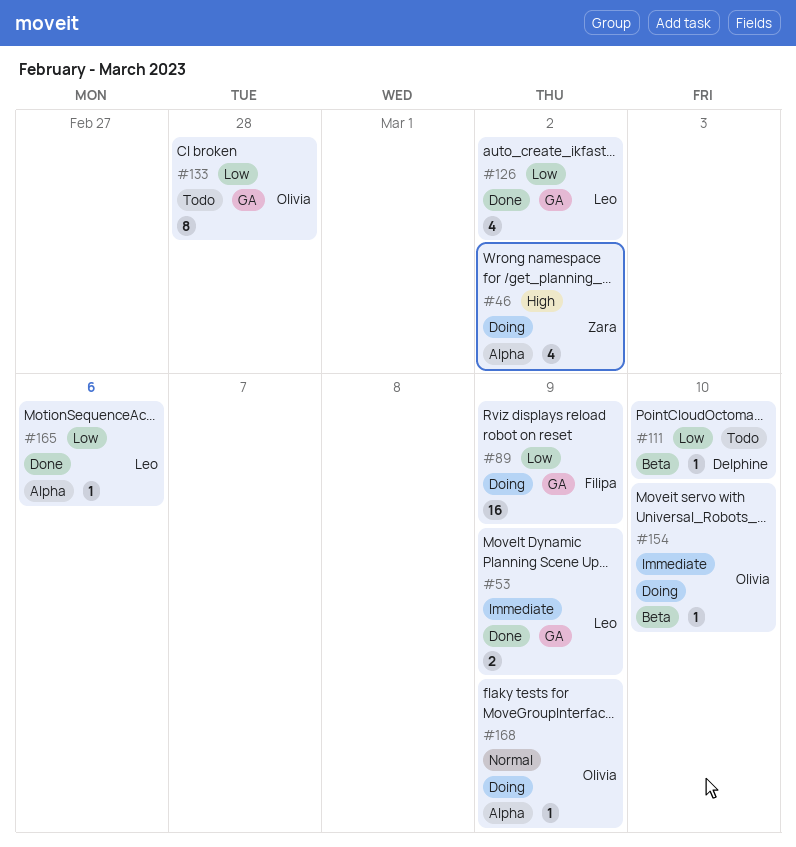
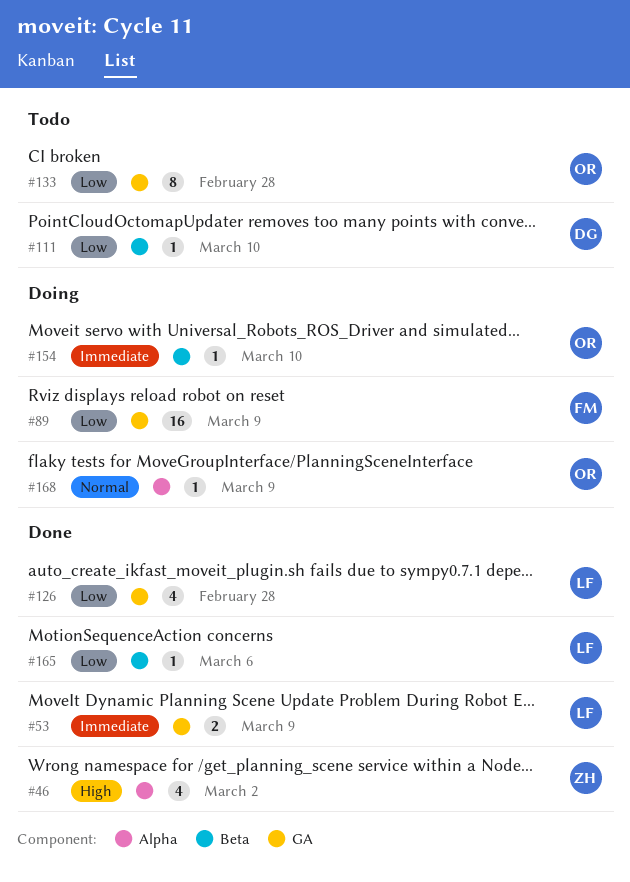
#46, status: Doing -> Done
#126, due: Mar 2 -> Feb 28
#165, label: Alpha -> Beta

